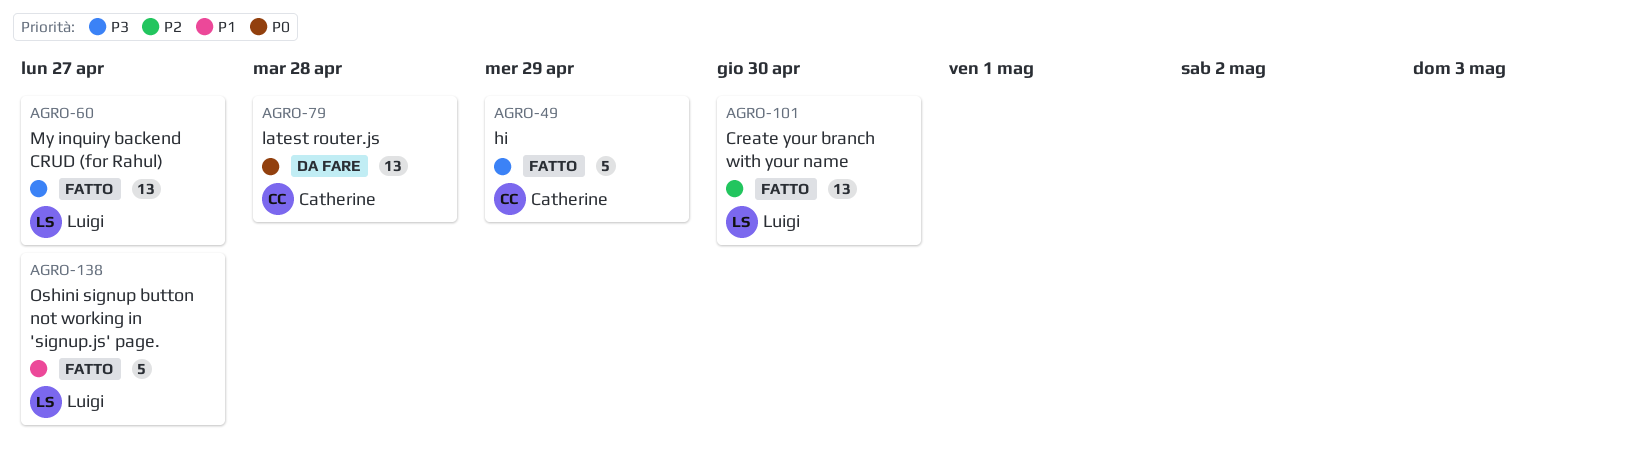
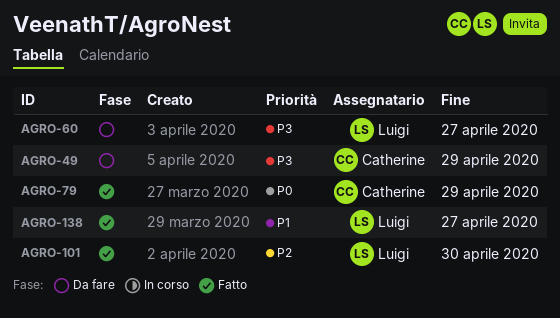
AGRO-49, status: Fatto -> Da fare
AGRO-60, status: Fatto -> Da fare
AGRO-79, status: Da fare -> Fatto
AGRO-79, due: Apr 28 -> Apr 29

